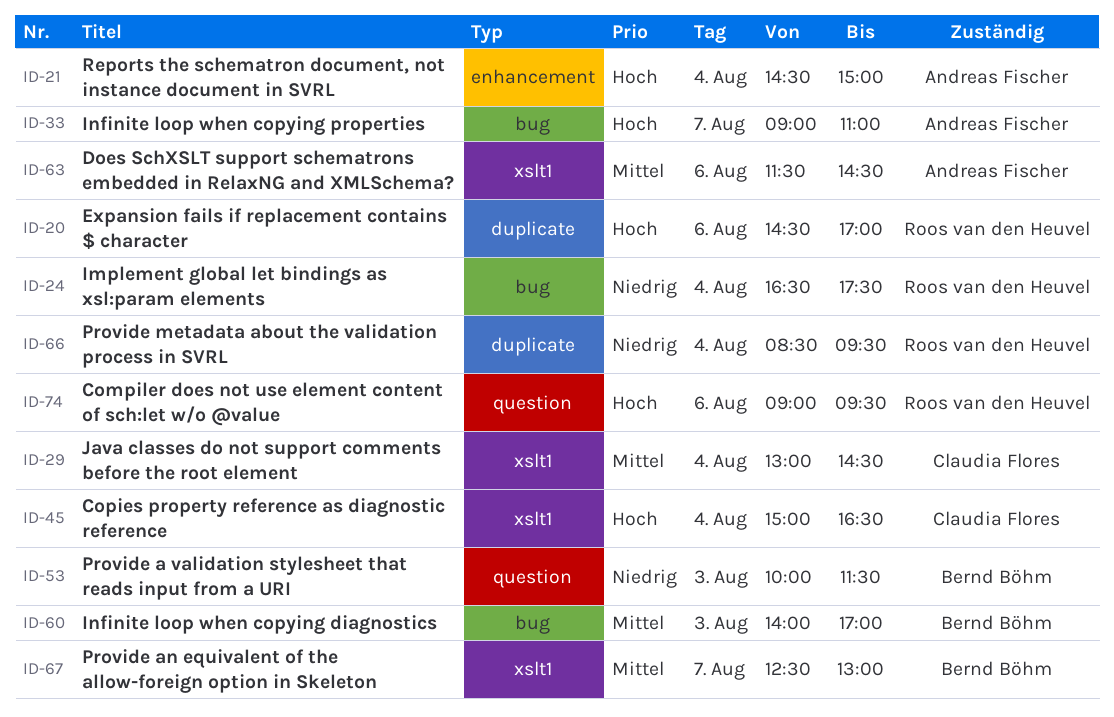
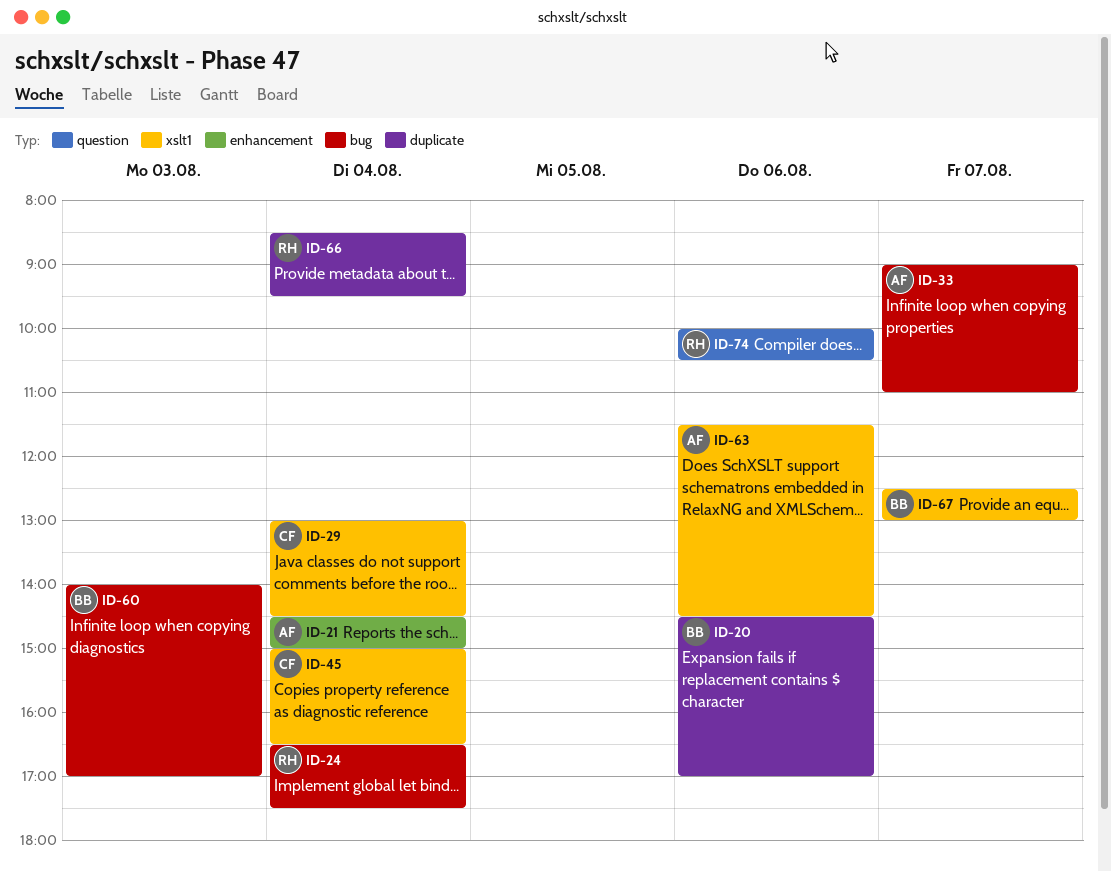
ID-20, owner: Roos van den Heuvel -> Bernd Böhm
ID-53: present -> none
ID-74, begins: 09:00 -> 10:00
ID-74, ends: 09:30 -> 10:30

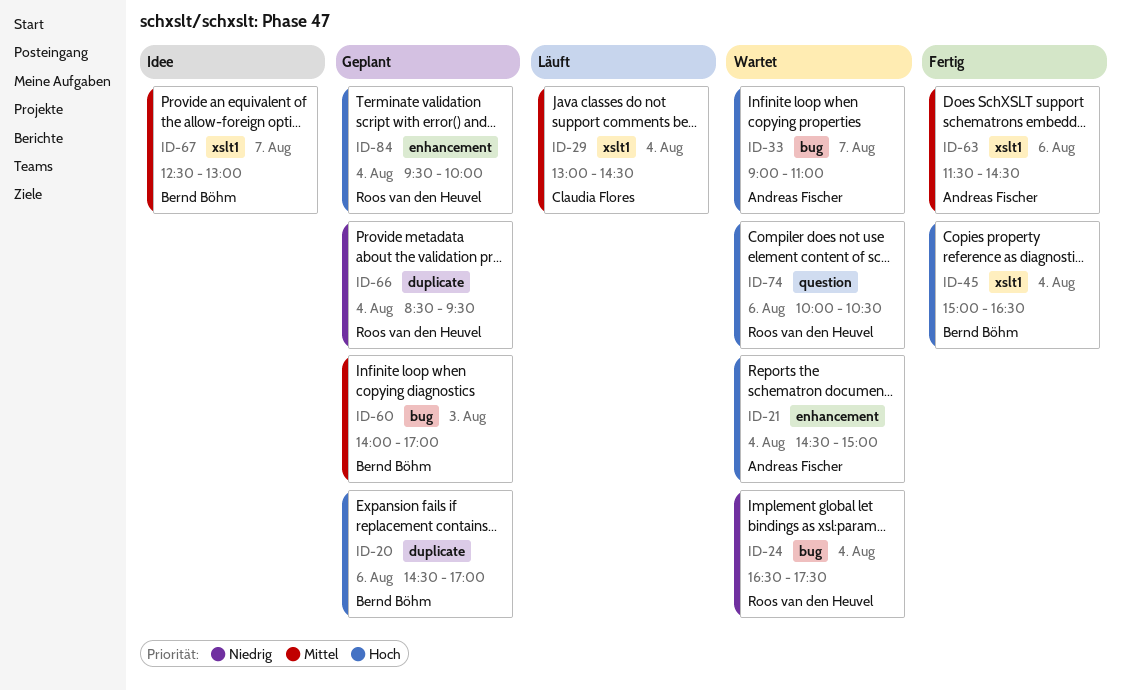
ID-45, owner: Claudia Flores -> Bernd Böhm
ID-84: none -> present

